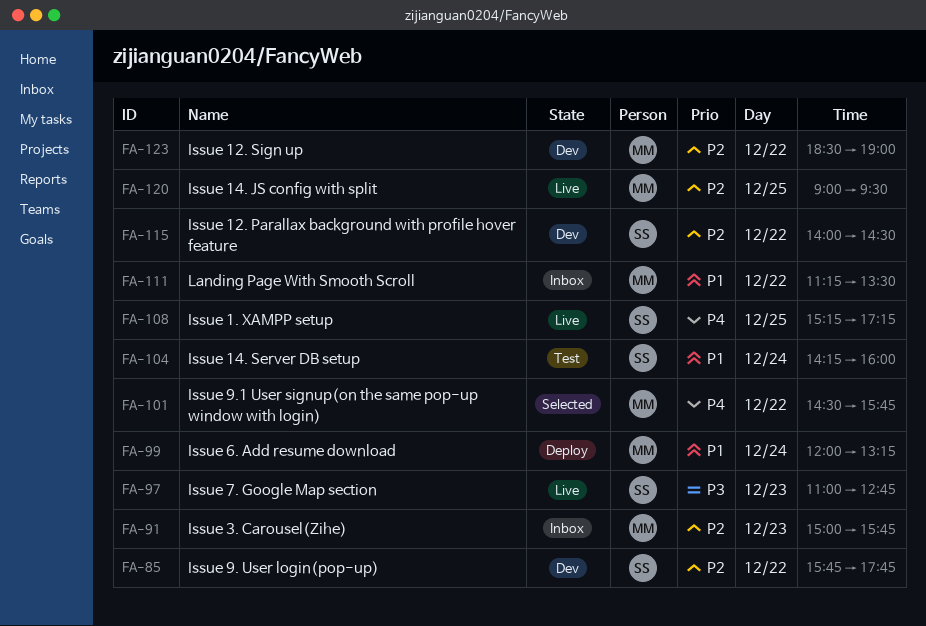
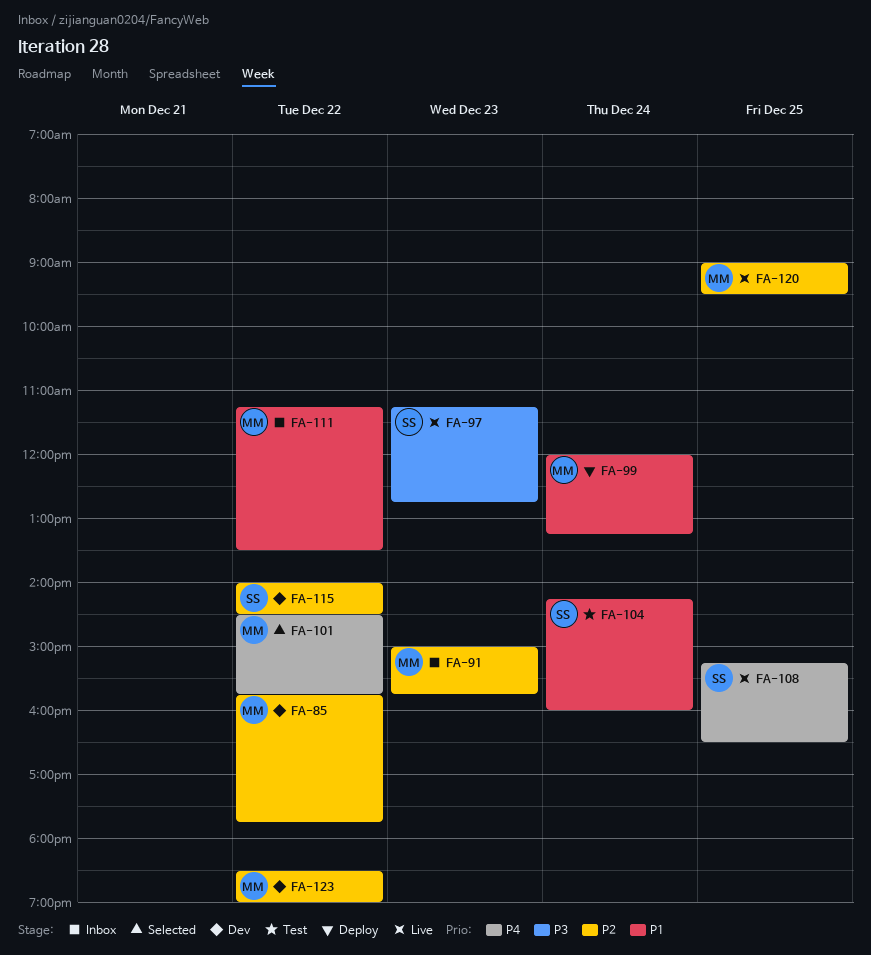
FA-85, owner: SS -> MM
FA-97, begins: 11:00 -> 11:15
FA-108, ends: 17:15 -> 16:30

